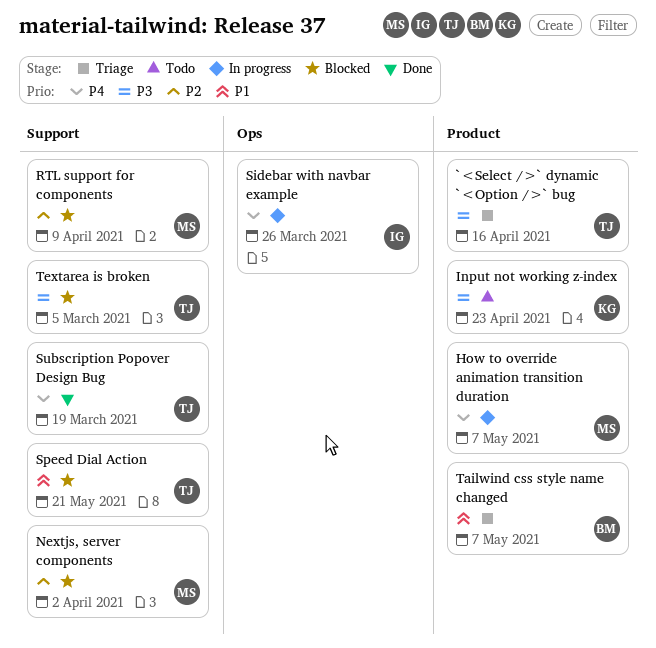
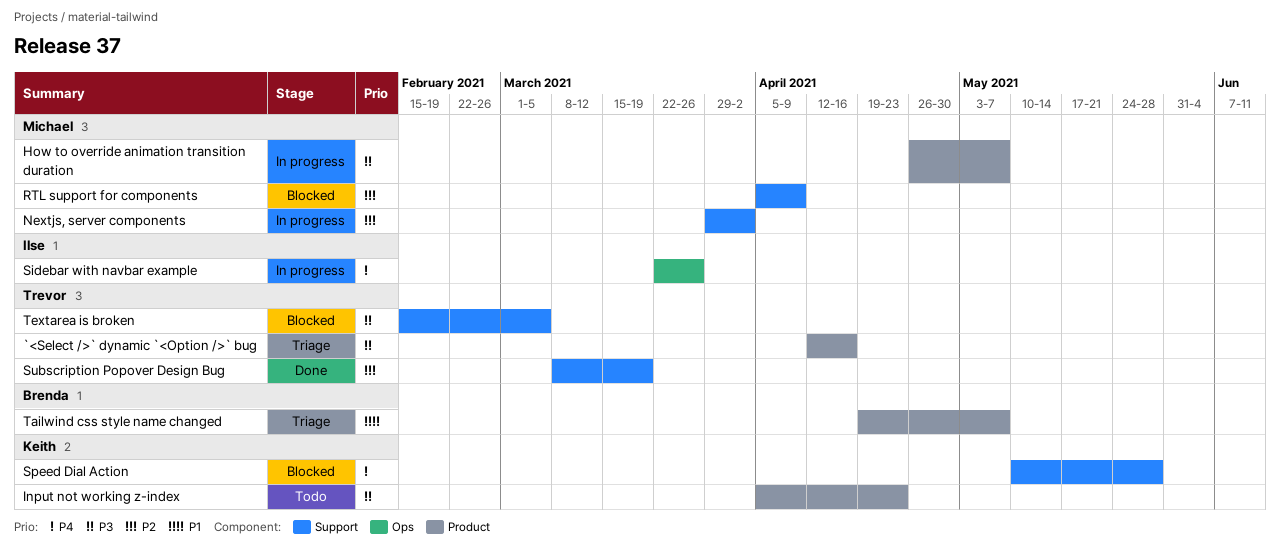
How to override animation transition duration, priority: P4 -> P3
Nextjs, server components, status: Blocked -> In progress
Speed Dial Action, owner: Trevor -> Keith
Speed Dial Action, priority: P1 -> P4
Speed Dial Action, due: May 21 -> May 28
Subscription Popover Design Bug, priority: P4 -> P2

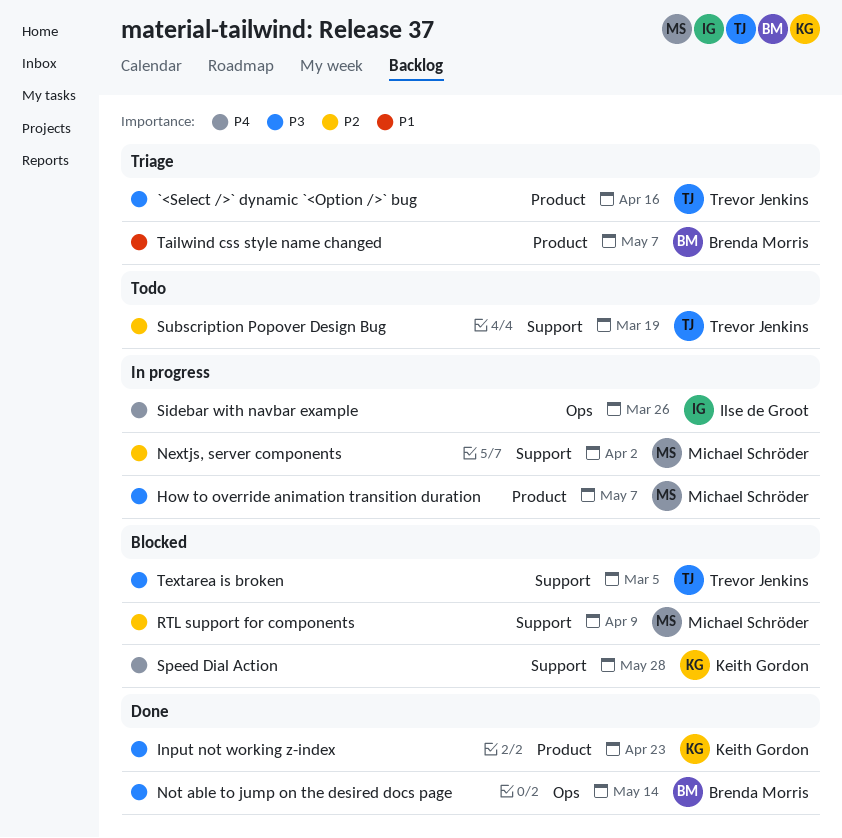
Input not working z-index, status: Todo -> Done
Not able to jump on the desired docs page: none -> present
Subscription Popover Design Bug, status: Done -> Todo

